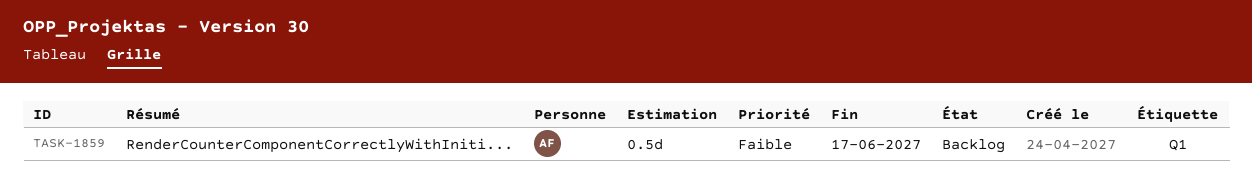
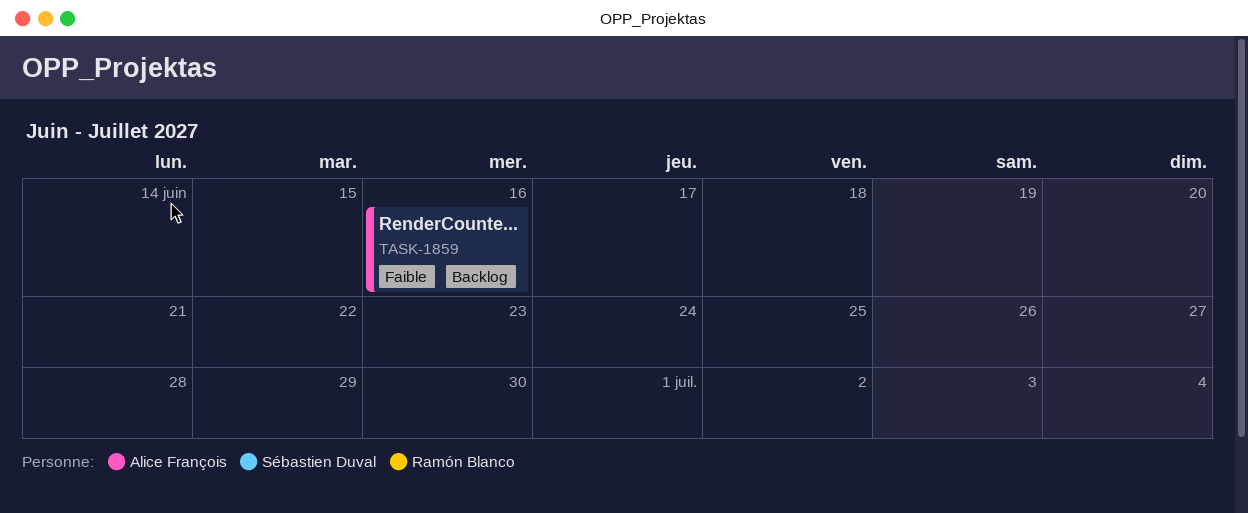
TASK-1859, due: Jun 17 -> Jun 16

